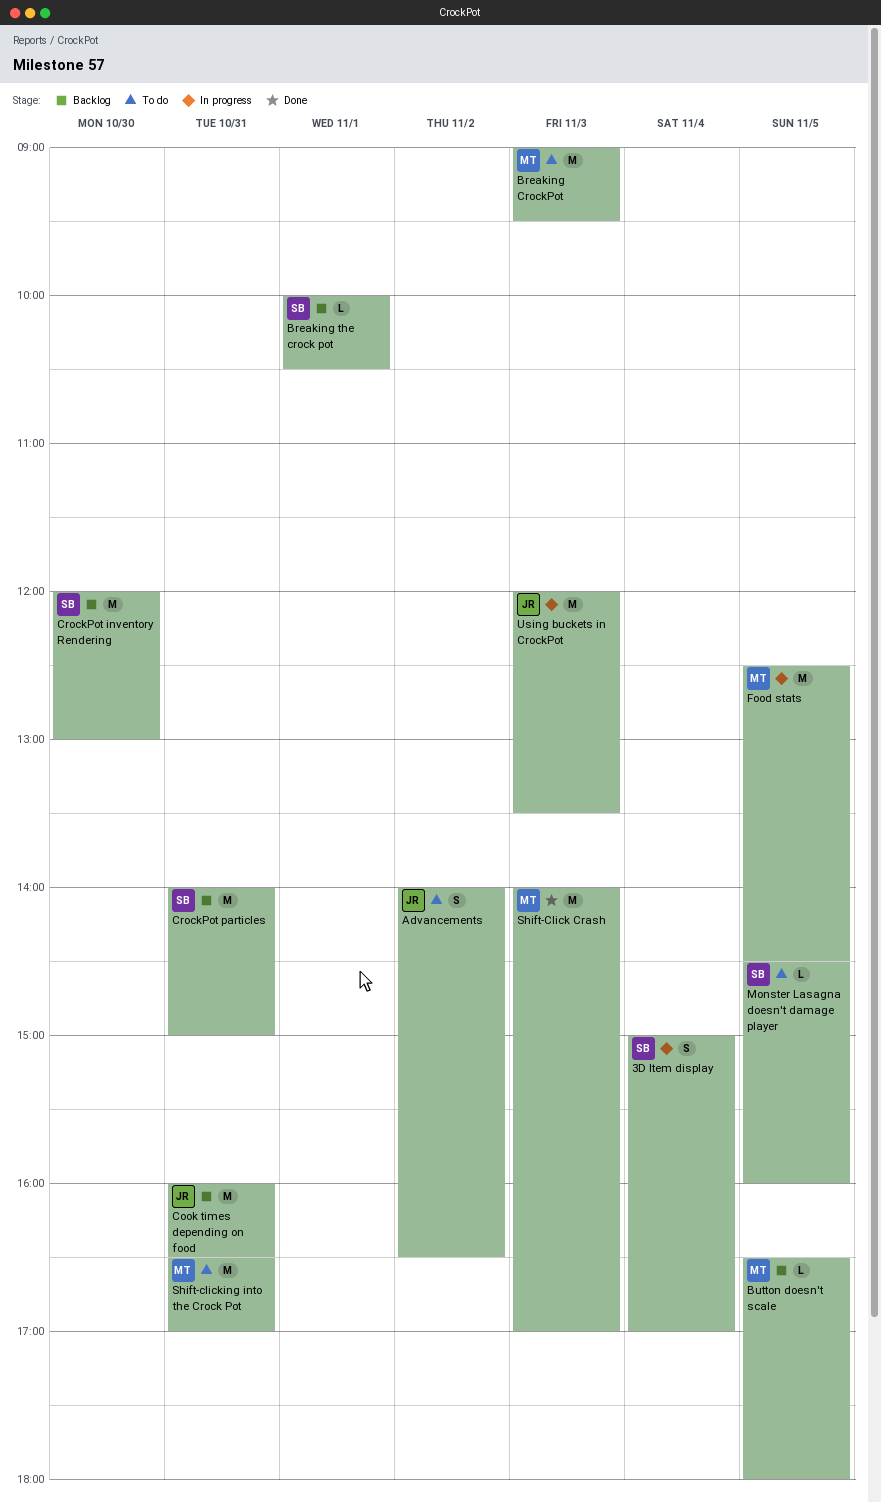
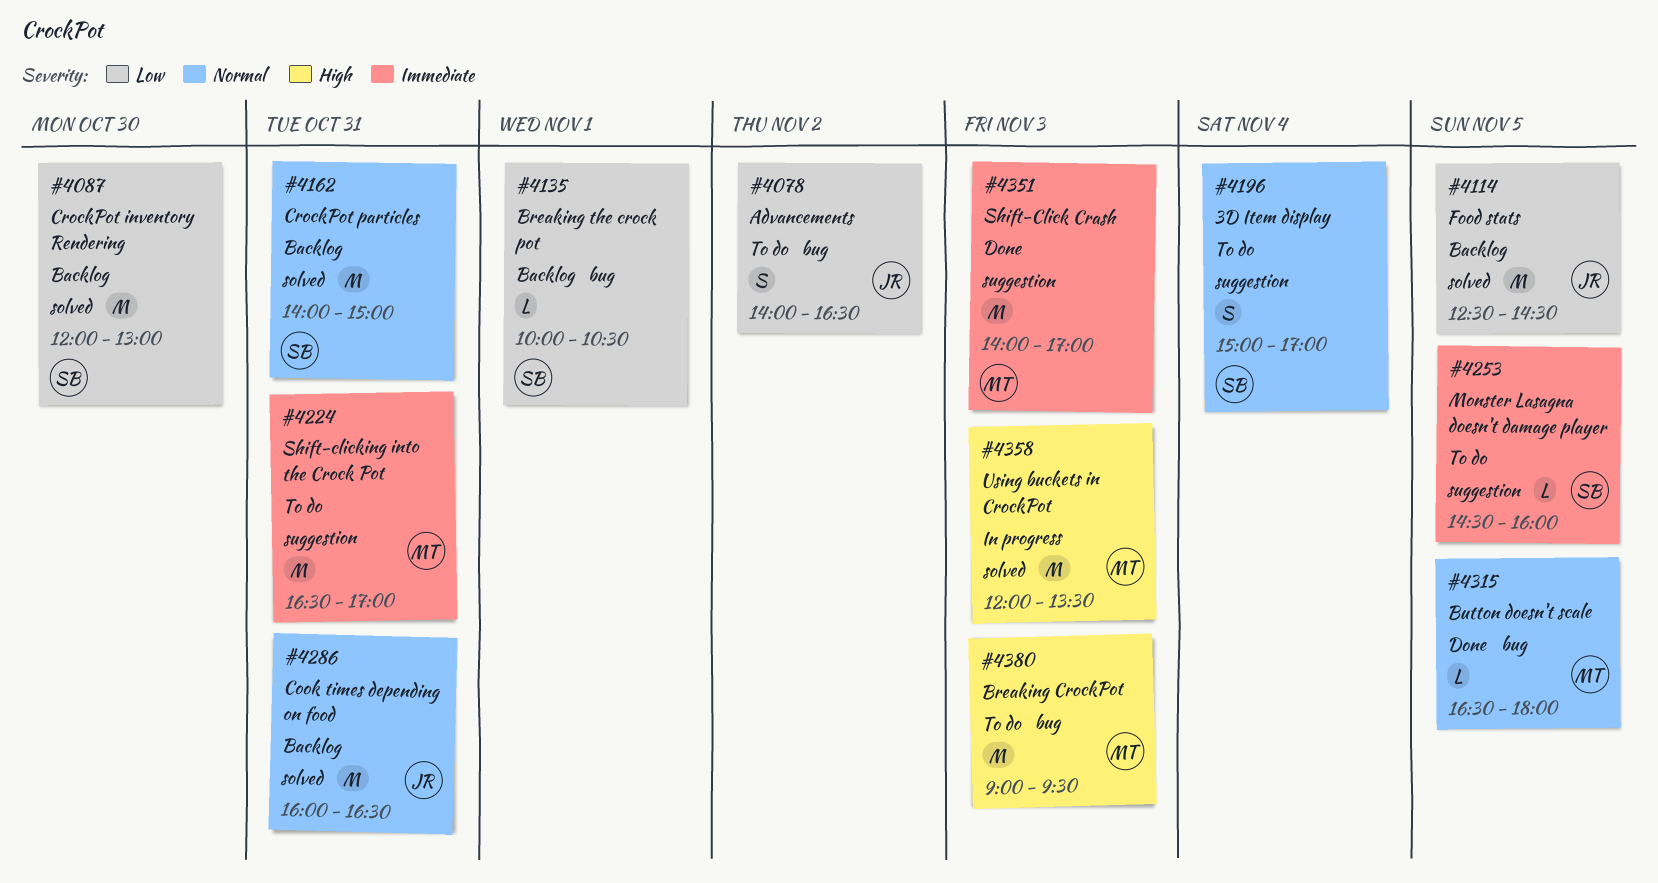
3D Item display, status: In progress -> To do
Button doesn't scale, status: Backlog -> Done
Food stats, status: In progress -> Backlog
Food stats, owner: MT -> JR
Using buckets in CrockPot, owner: JR -> MT

